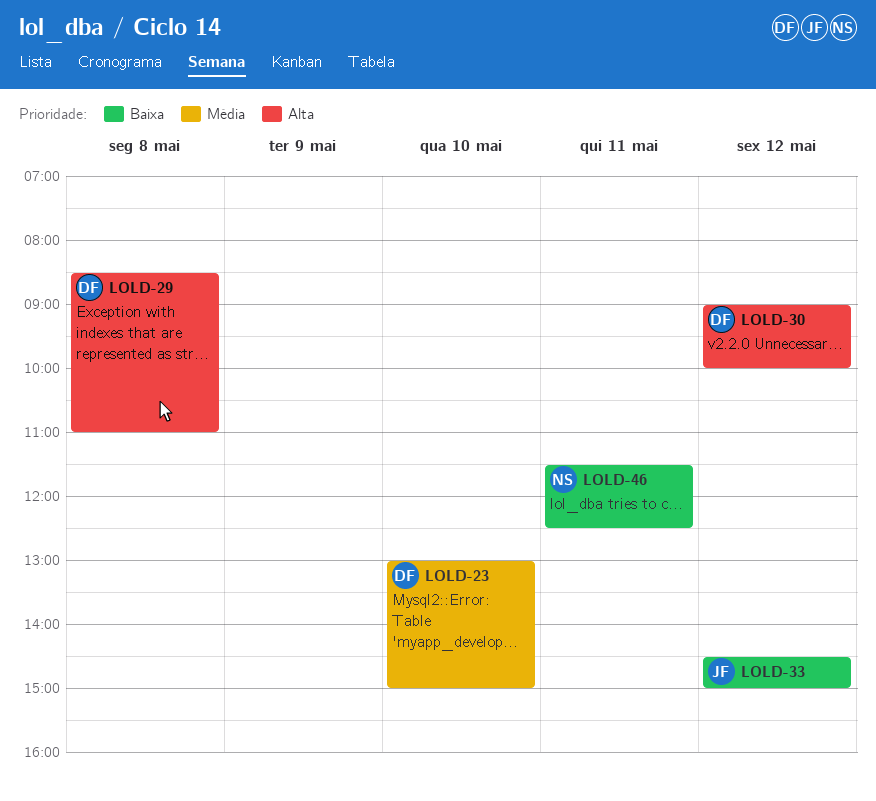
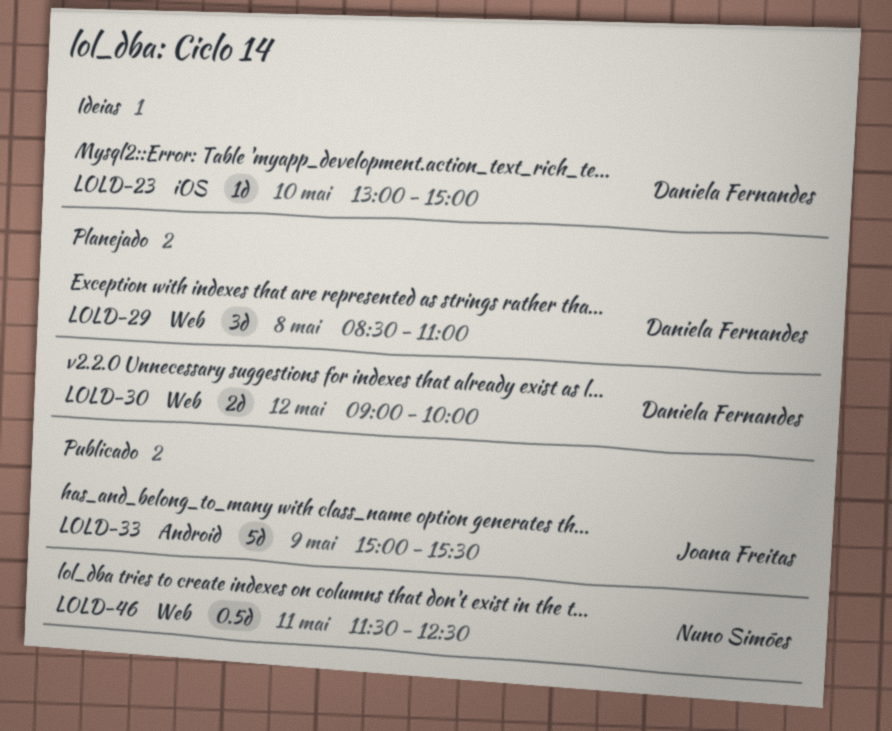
LOLD-33, day: May 12 -> May 9
LOLD-33, begins: 14:30 -> 15:00
LOLD-33, ends: 15:00 -> 15:30

